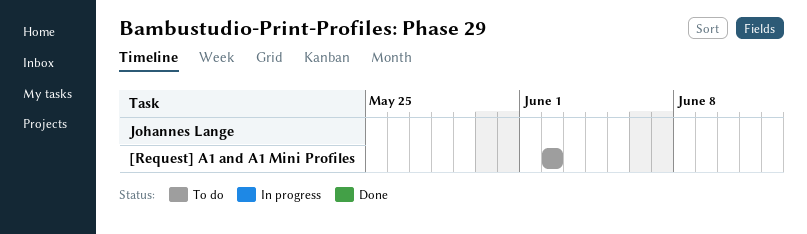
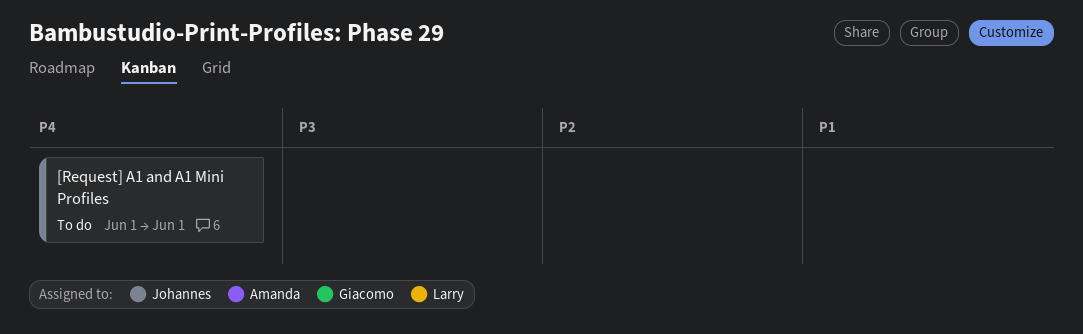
[Request] A1 and A1 Mini Profiles, start: Jun 2 -> Jun 1
[Request] A1 and A1 Mini Profiles, due: Jun 2 -> Jun 1

